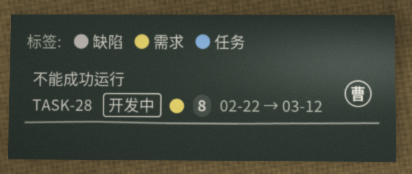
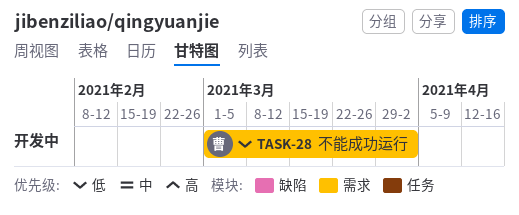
TASK-28, start: Feb 22 -> Mar 1
TASK-28, due: Mar 12 -> Apr 2

